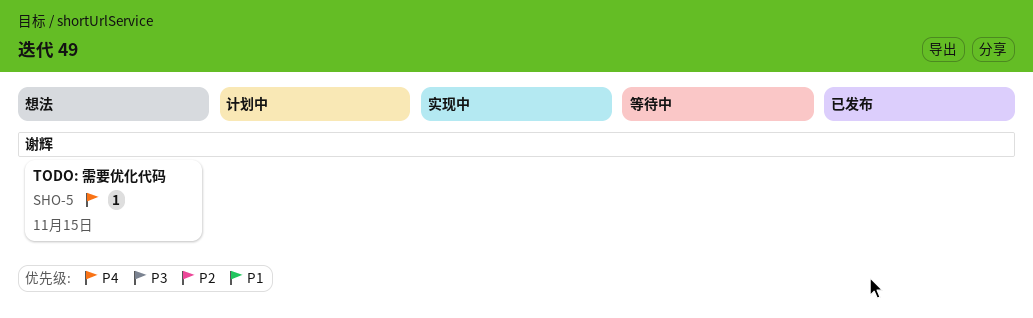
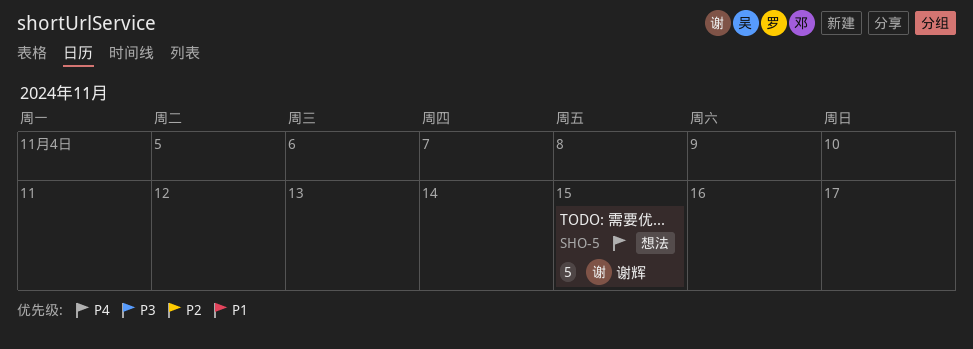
SHO-5, estimate: 1 -> 5

